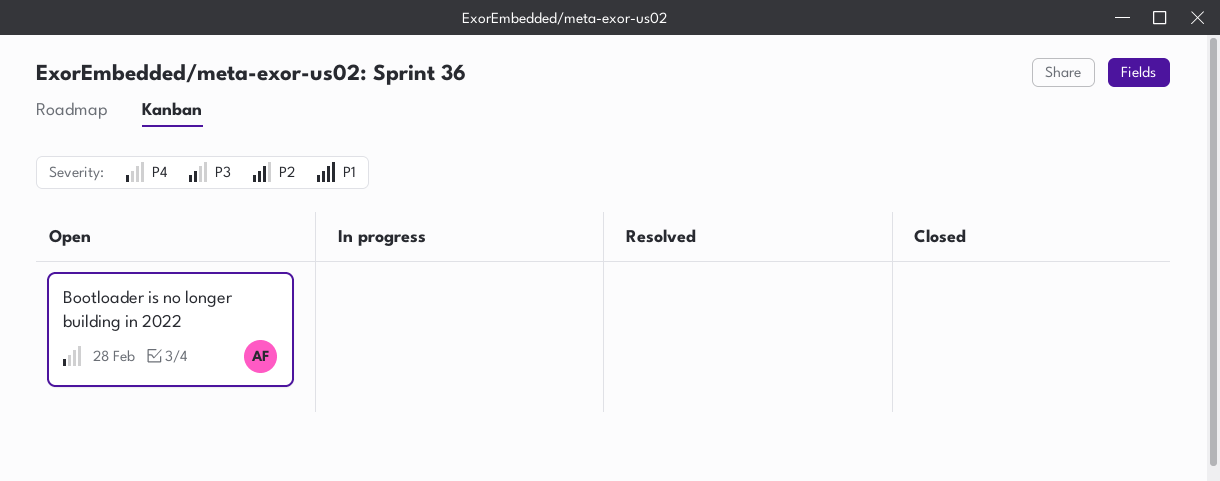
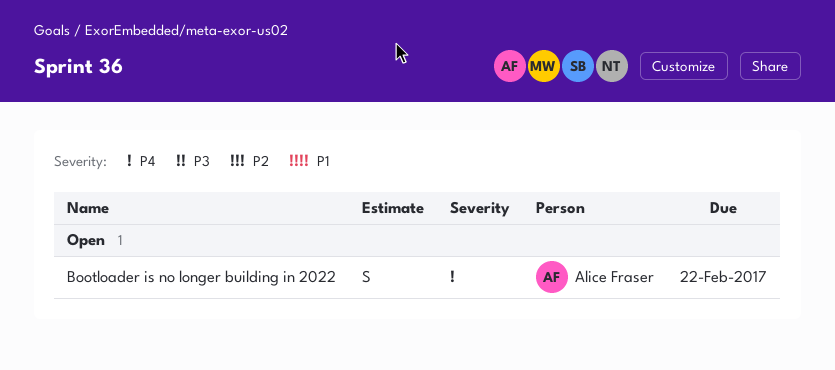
Bootloader is no longer building in 2022, due: Feb 28 -> Feb 22

